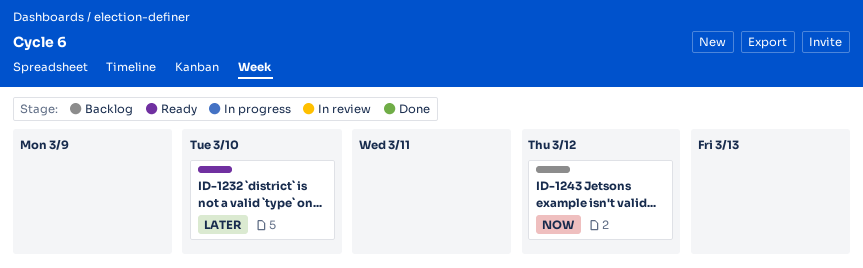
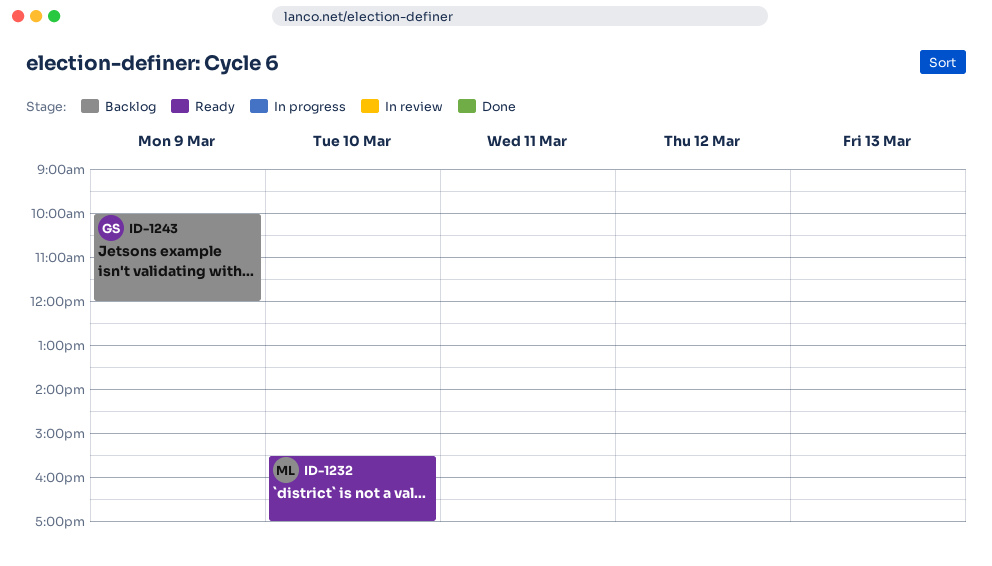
ID-1243, day: Mar 12 -> Mar 9

